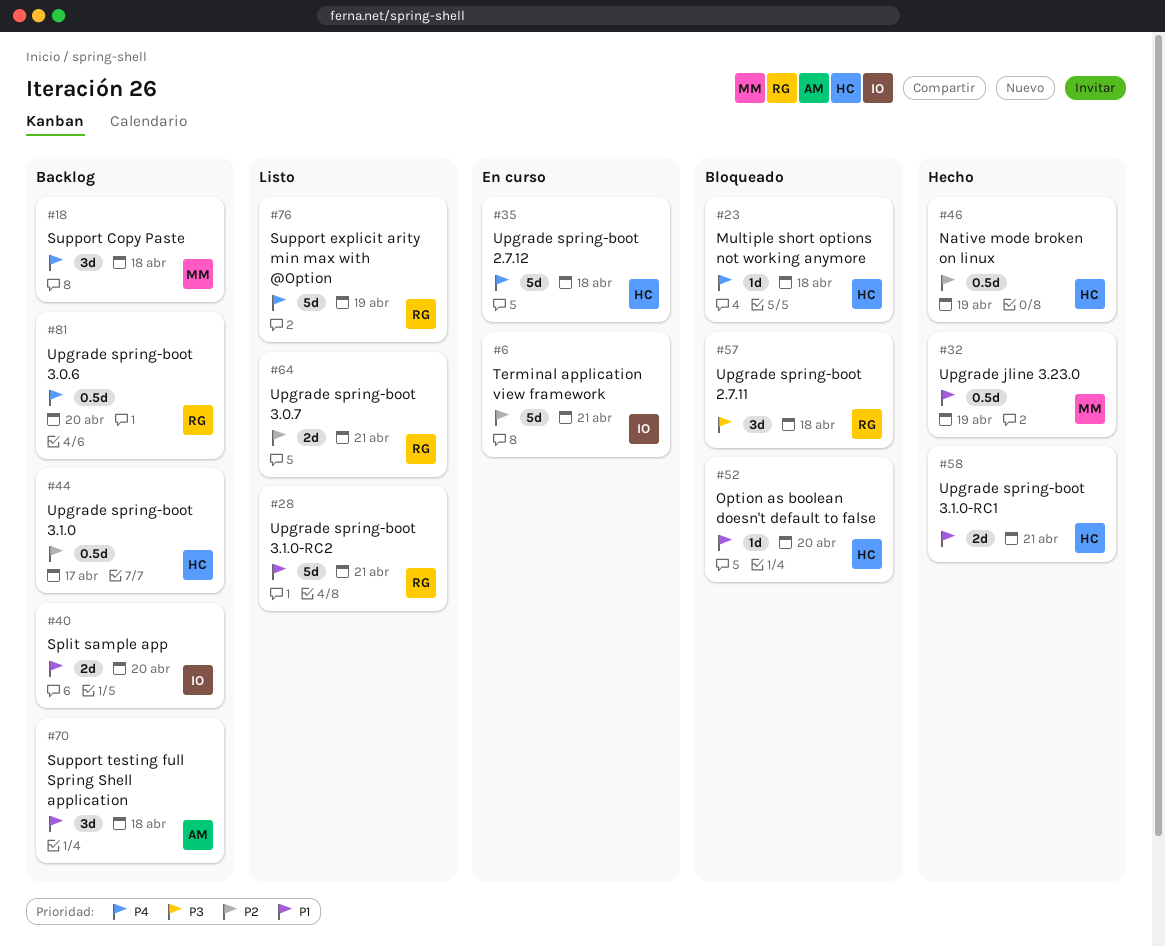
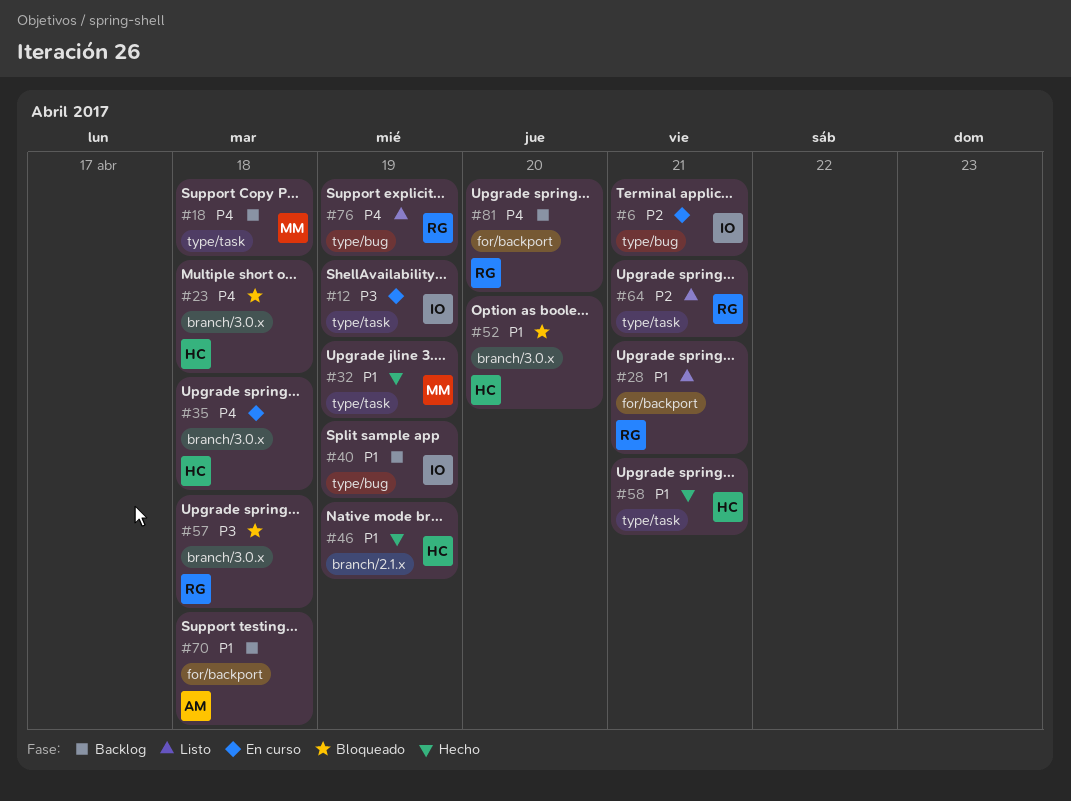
#12: none -> present
#40, due: Apr 20 -> Apr 19
#44: present -> none
#46, priority: P2 -> P1

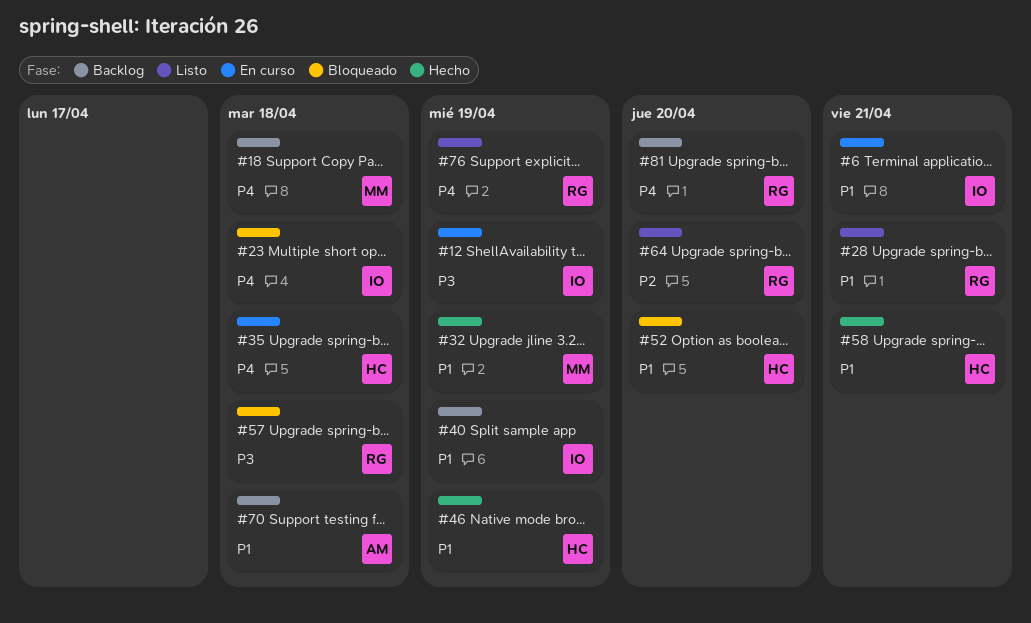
#6, priority: P2 -> P1
#23, owner: HC -> IO
#64, due: Apr 21 -> Apr 20

